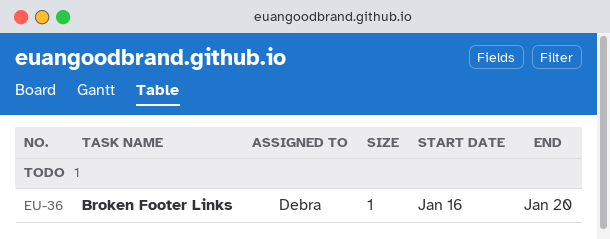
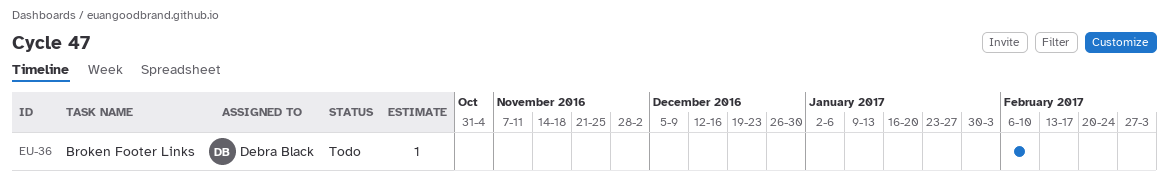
EU-36, start: Jan 16 -> Feb 6
EU-36, due: Jan 20 -> Feb 10

